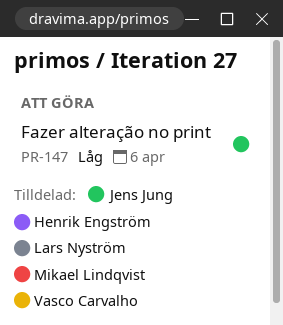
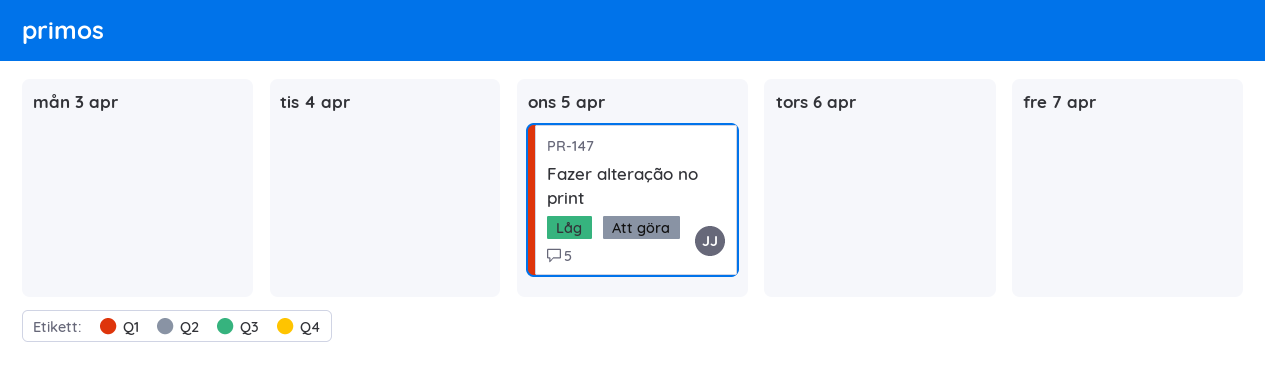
PR-147, due: Apr 6 -> Apr 5

